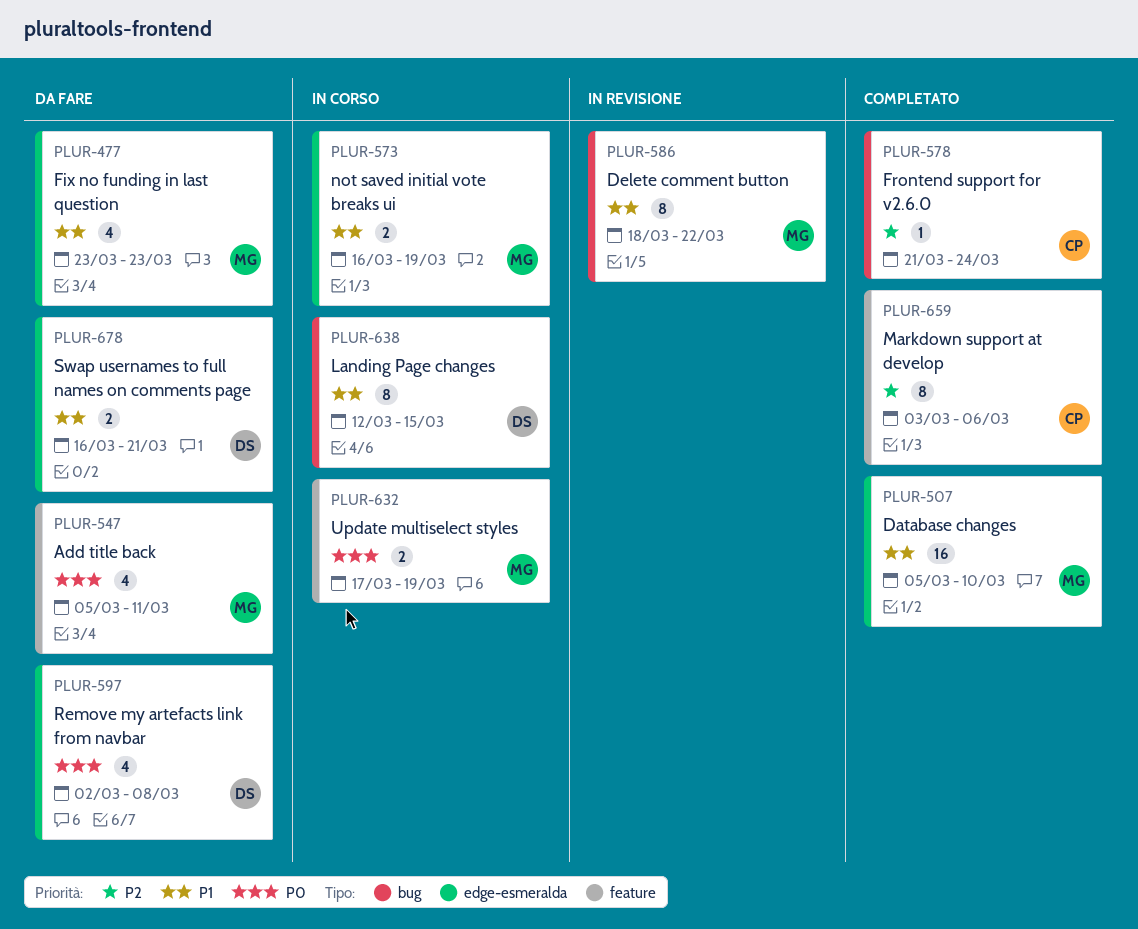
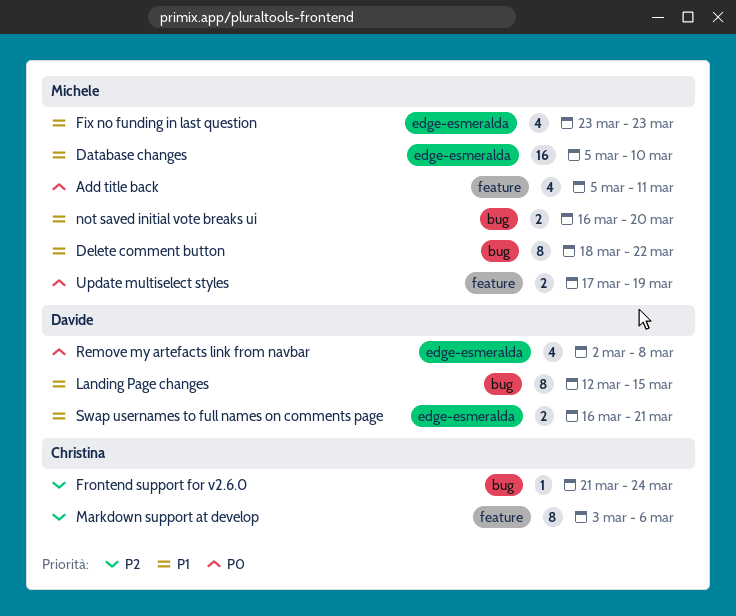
not saved initial vote breaks ui, label: edge-esmeralda -> bug
not saved initial vote breaks ui, due: Mar 19 -> Mar 20

